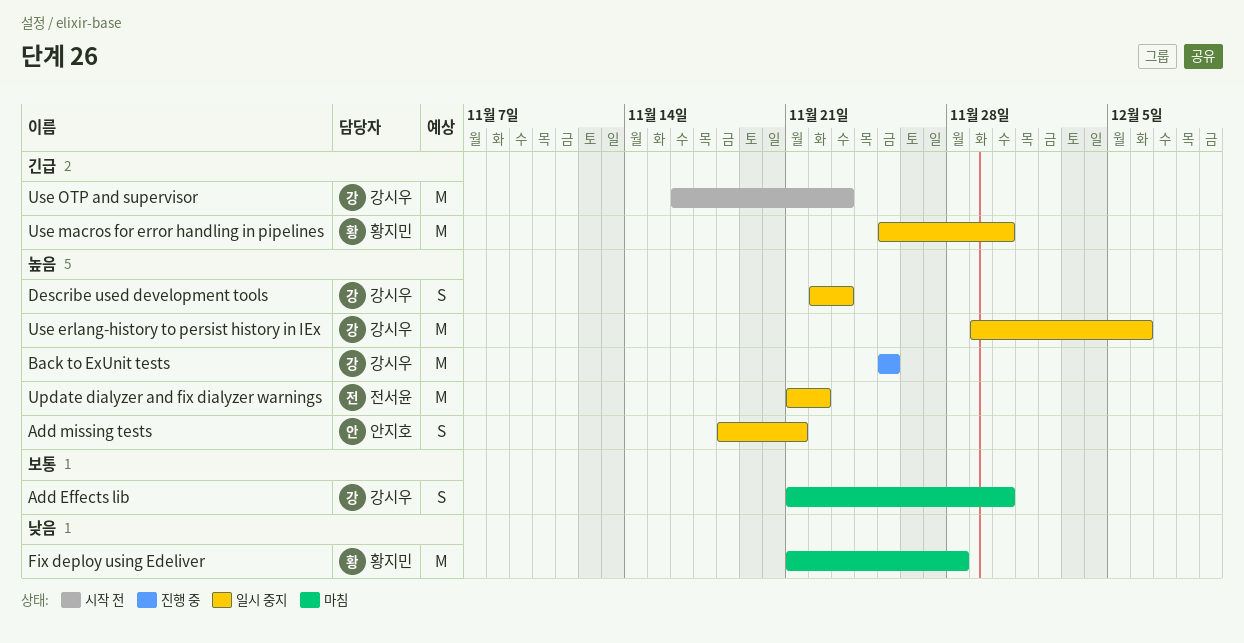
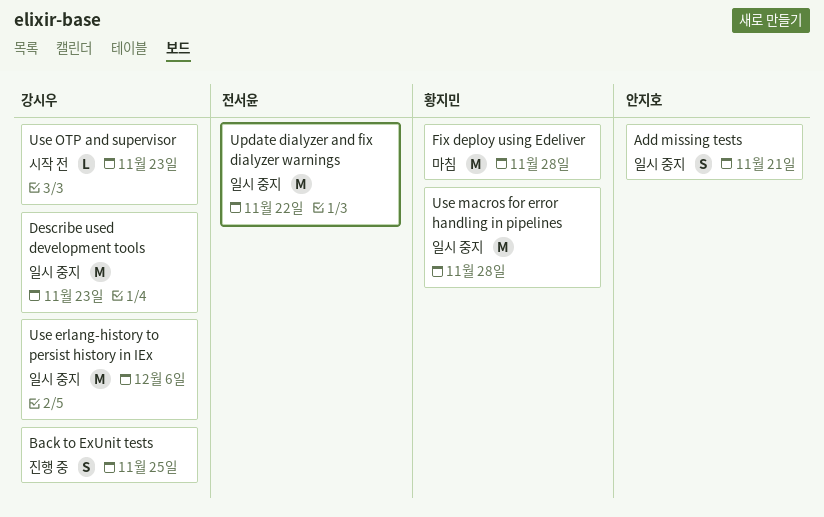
Add Effects lib: present -> none
Back to ExUnit tests, estimate: M -> S
Describe used development tools, estimate: S -> M
Use macros for error handling in pipelines, due: Nov 30 -> Nov 28
Use OTP and supervisor, estimate: M -> L

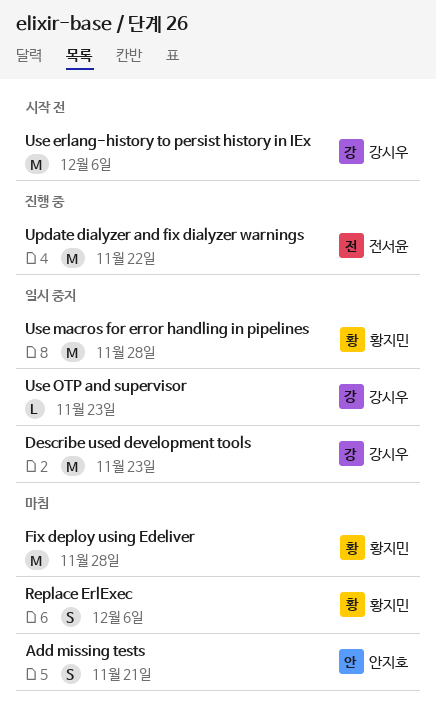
Add missing tests, status: 일시 중지 -> 마침
Back to ExUnit tests: present -> none
Replace ErlExec: none -> present
Update dialyzer and fix dialyzer warnings, status: 일시 중지 -> 진행 중
Use erlang-history to persist history in IEx, status: 일시 중지 -> 시작 전
Use OTP and supervisor, status: 시작 전 -> 일시 중지

